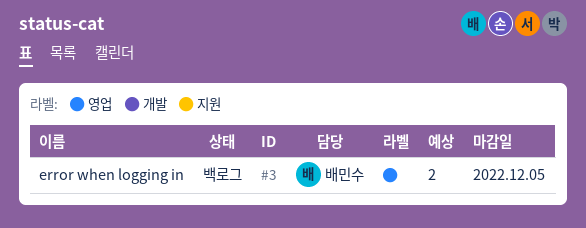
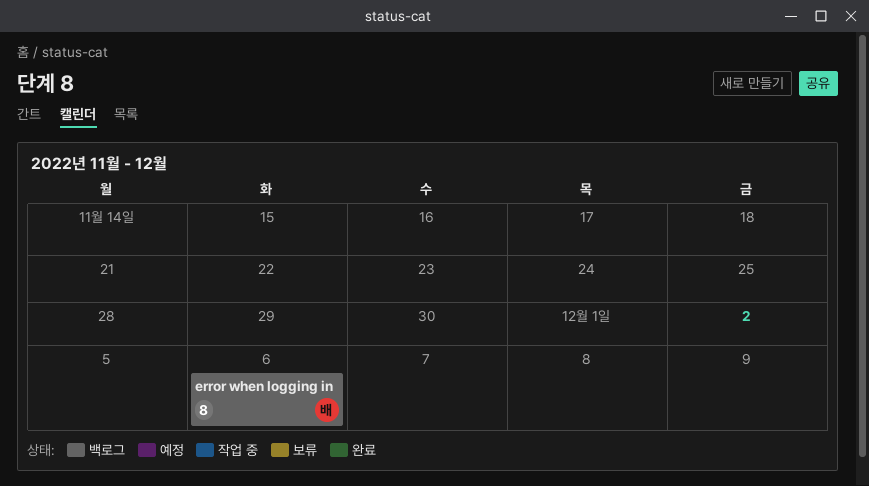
error when logging in, estimate: 2 -> 8
error when logging in, due: Dec 5 -> Dec 6

